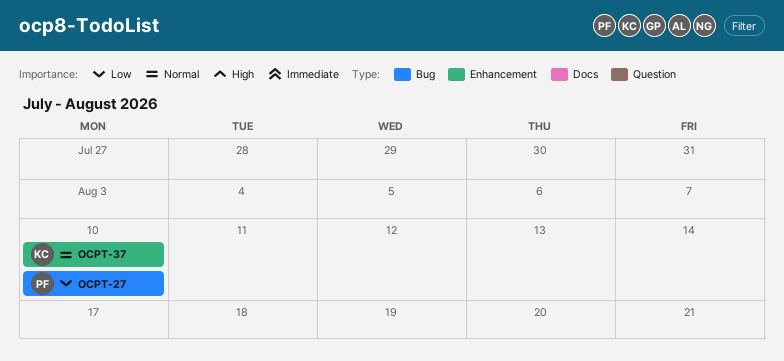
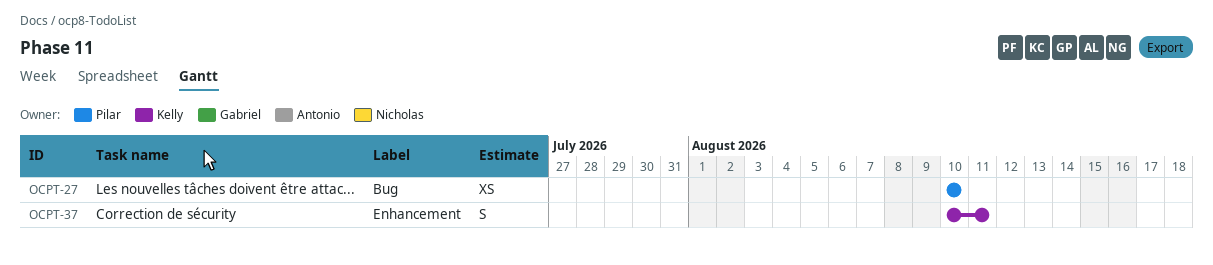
OCPT-37, due: Aug 10 -> Aug 11

